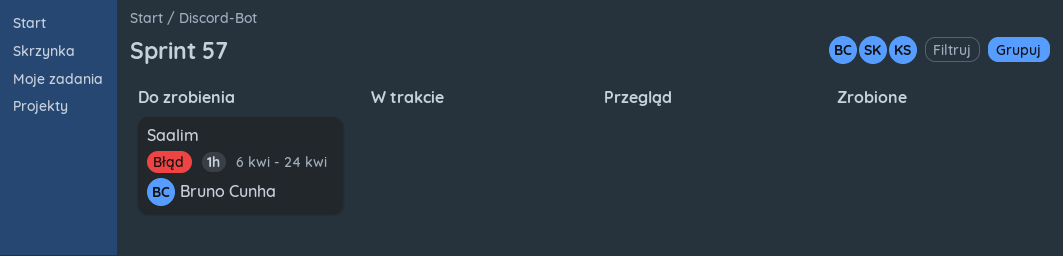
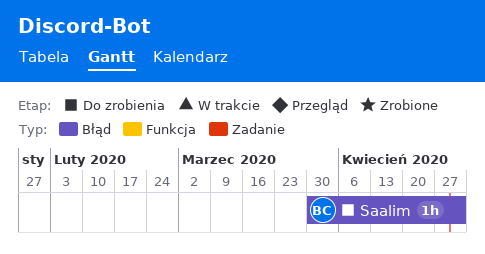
Saalim, start: Apr 6 -> Mar 30
Saalim, due: Apr 24 -> May 1

